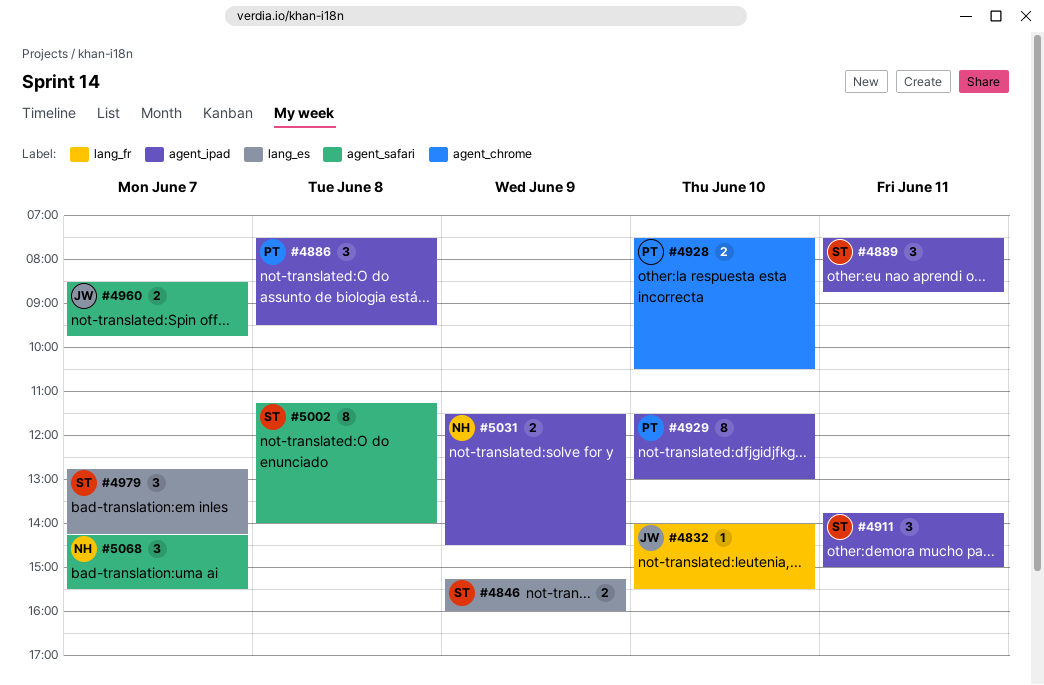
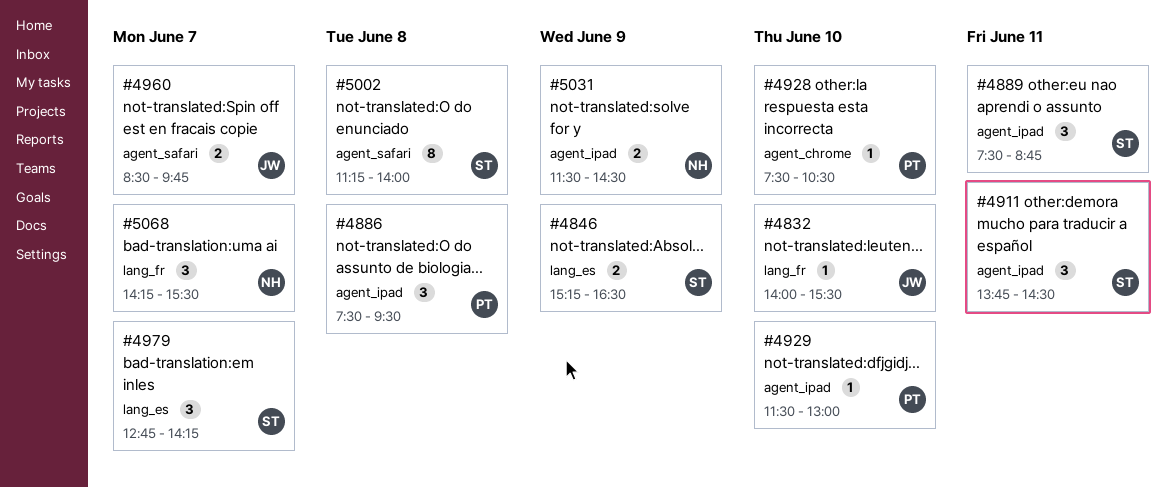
#4846, ends: 16:00 -> 16:30
#4911, ends: 15:00 -> 14:30
#4928, estimate: 2 -> 1
#4929, estimate: 8 -> 1
#5068, label: agent_safari -> lang_fr

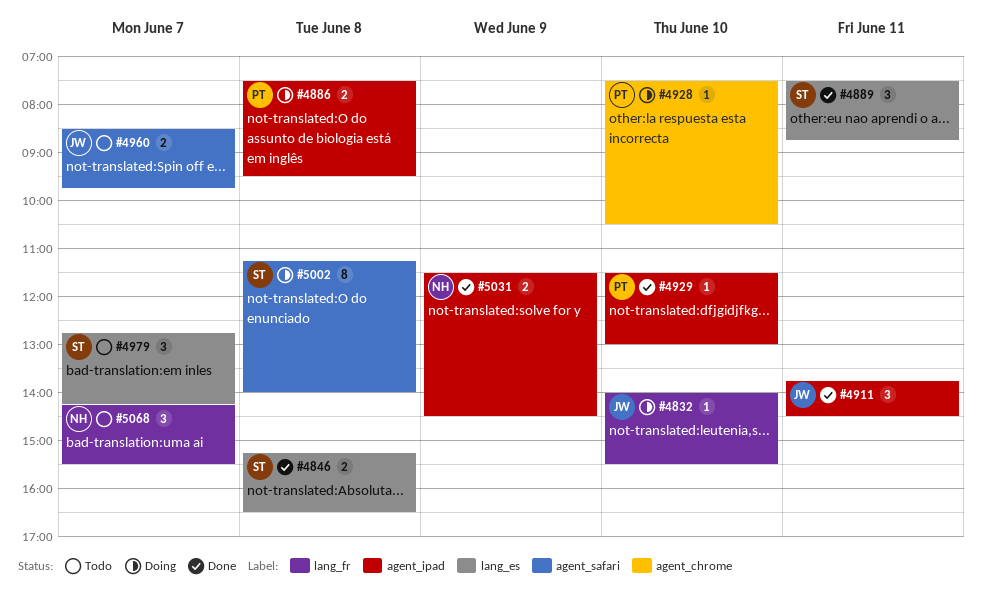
#4846, day: Jun 9 -> Jun 8
#4886, estimate: 3 -> 2
#4889, label: agent_ipad -> lang_es
#4911, owner: ST -> JW

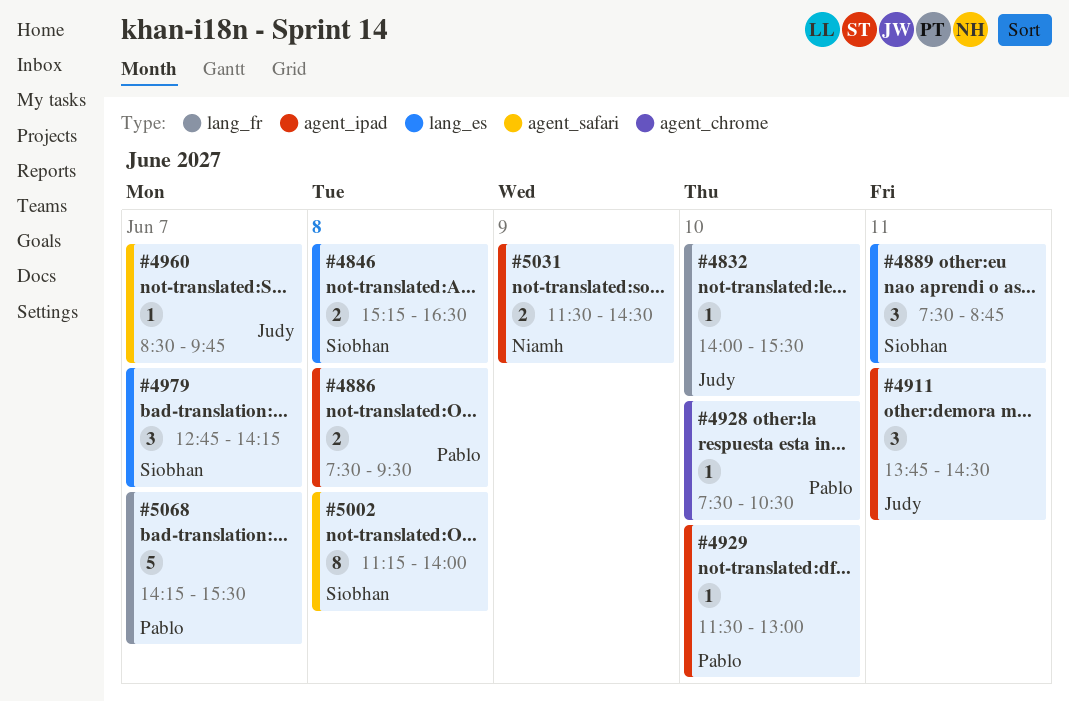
#4960, estimate: 2 -> 1
#5068, owner: Niamh -> Pablo
#5068, estimate: 3 -> 5

